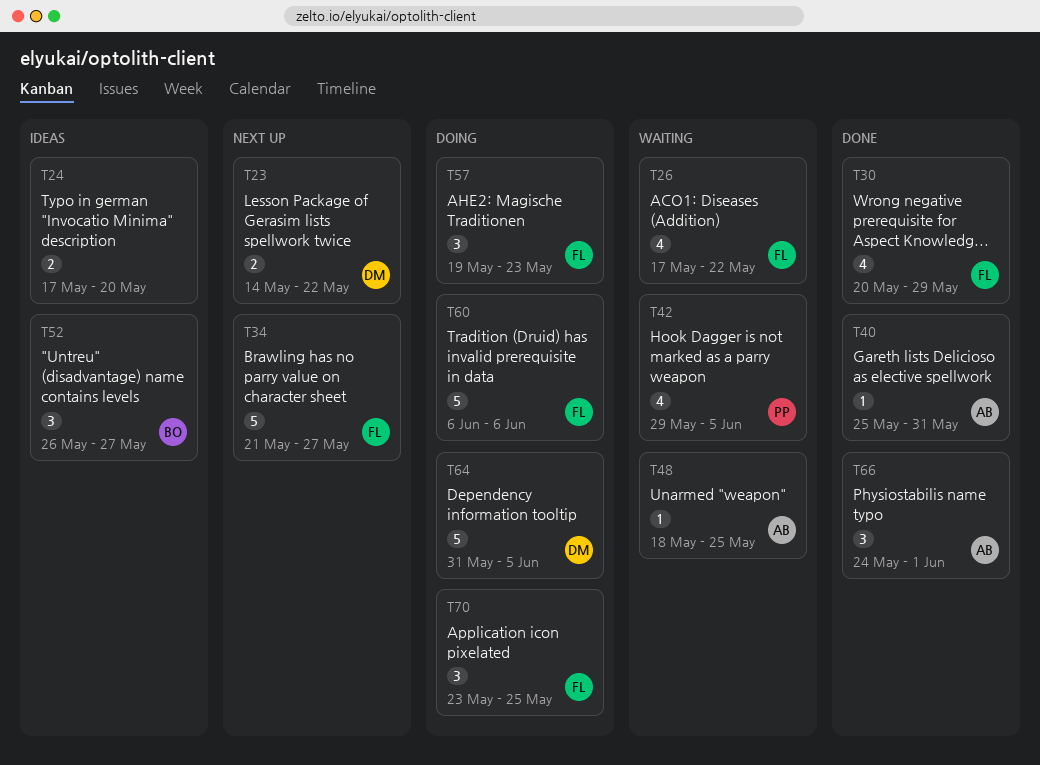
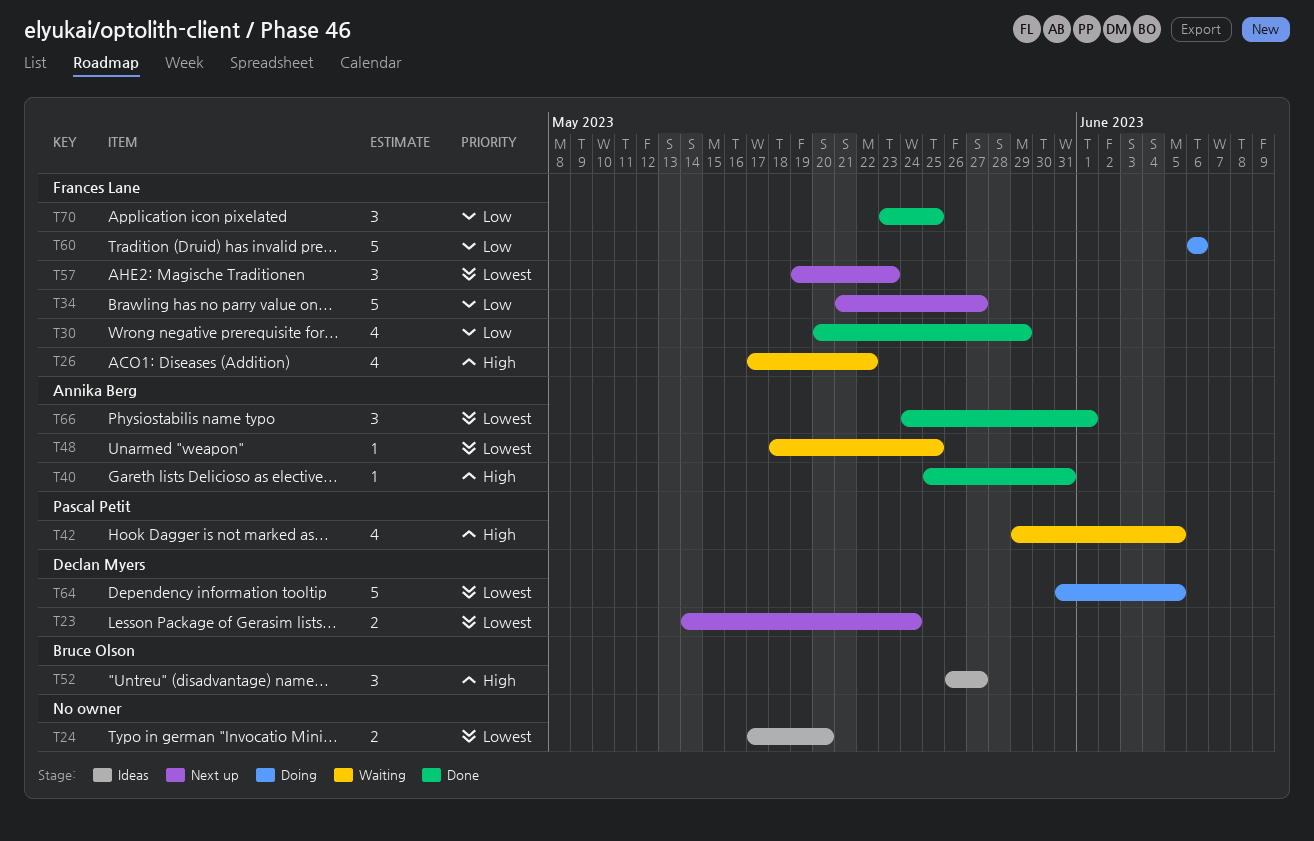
T23, due: May 22 -> May 24
T57, status: Doing -> Next up
T70, status: Doing -> Done

